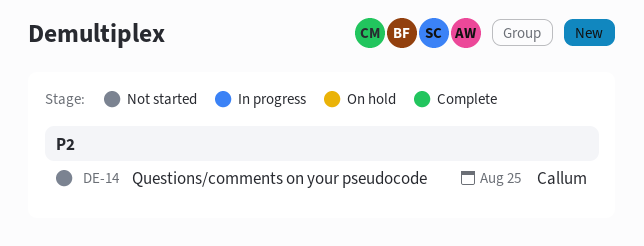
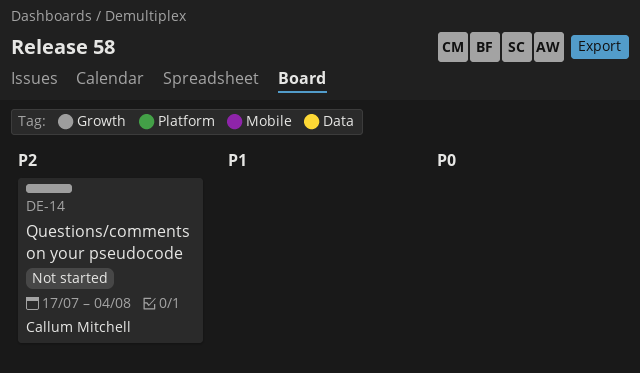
DE-14, due: Aug 25 -> Aug 4

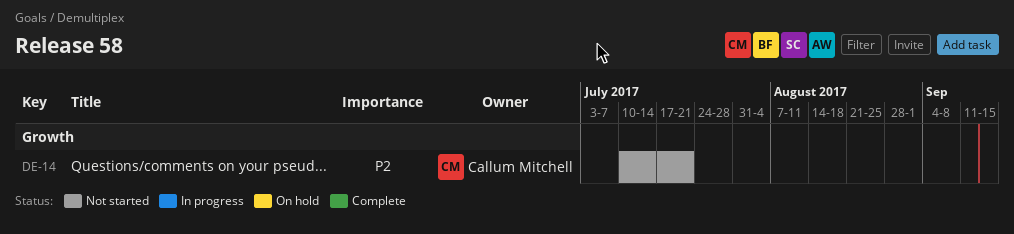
DE-14, start: Jul 17 -> Jul 10
DE-14, due: Aug 4 -> Jul 21

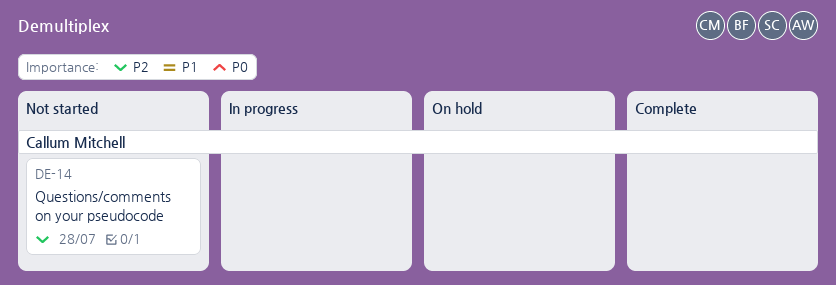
DE-14, due: Jul 21 -> Jul 28

